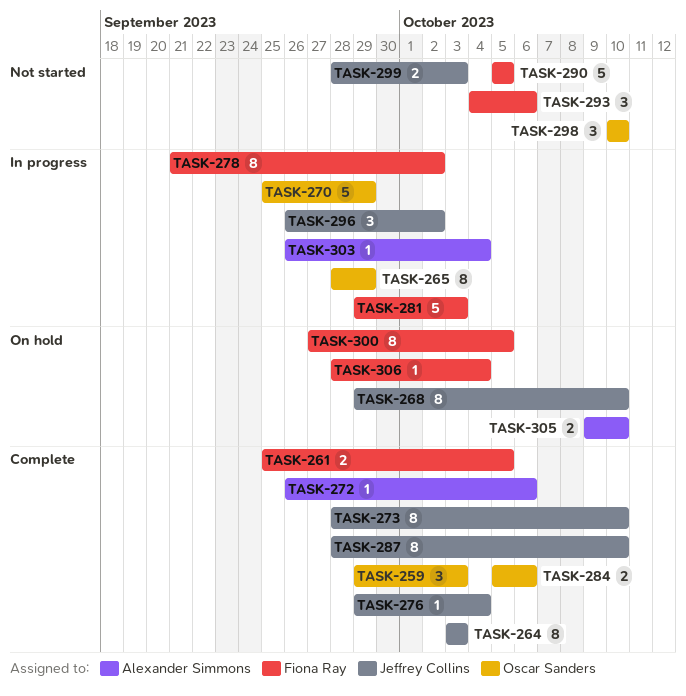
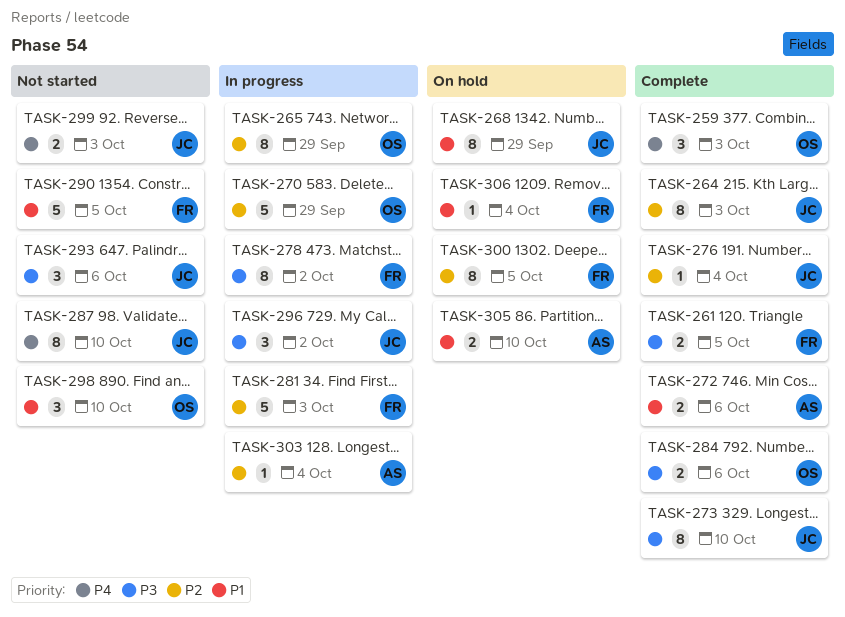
TASK-268, due: Oct 10 -> Sep 29
TASK-272, estimate: 1 -> 2
TASK-287, status: Complete -> Not started
TASK-293, owner: Fiona Ray -> Jeffrey Collins

